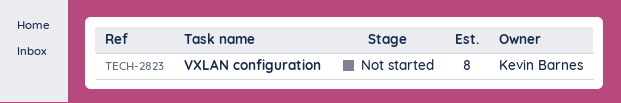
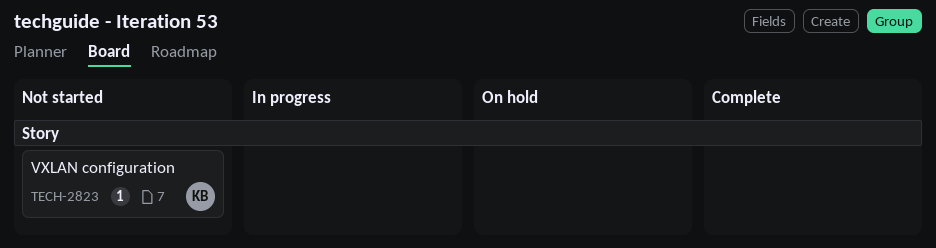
TECH-2823, estimate: 8 -> 1

